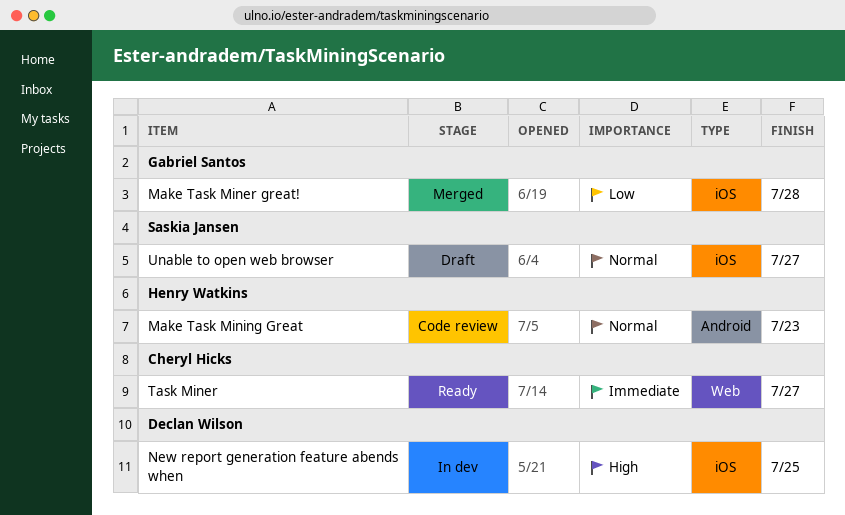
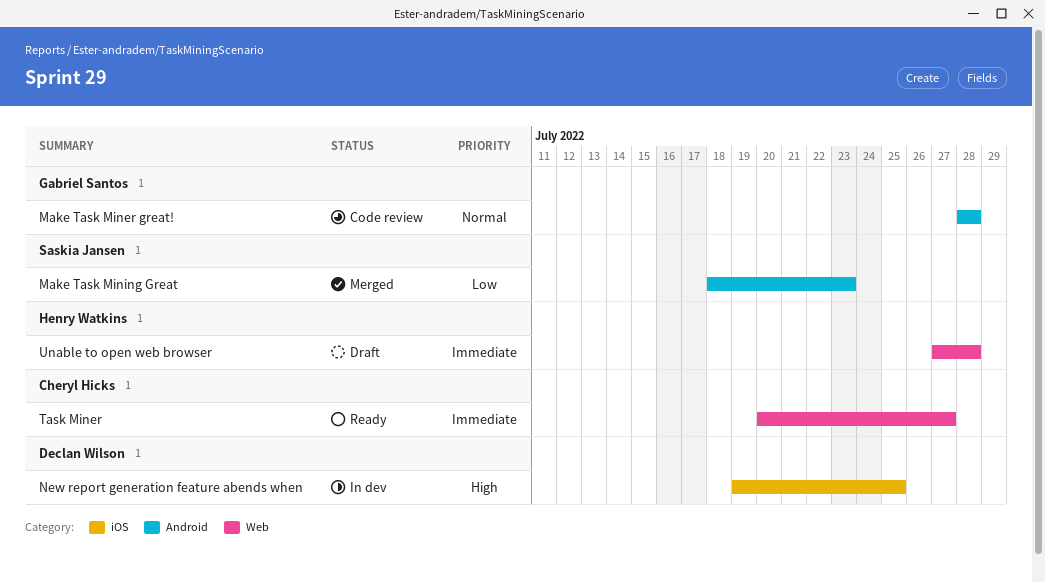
Make Task Miner great!, status: Merged -> Code review
Make Task Miner great!, priority: Low -> Normal
Make Task Miner great!, label: iOS -> Android
Make Task Mining Great, status: Code review -> Merged
Make Task Mining Great, owner: Henry Watkins -> Saskia Jansen
Make Task Mining Great, priority: Normal -> Low
Unable to open web browser, owner: Saskia Jansen -> Henry Watkins
Unable to open web browser, priority: Normal -> Immediate
Unable to open web browser, label: iOS -> Web
Unable to open web browser, due: Jul 27 -> Jul 28

